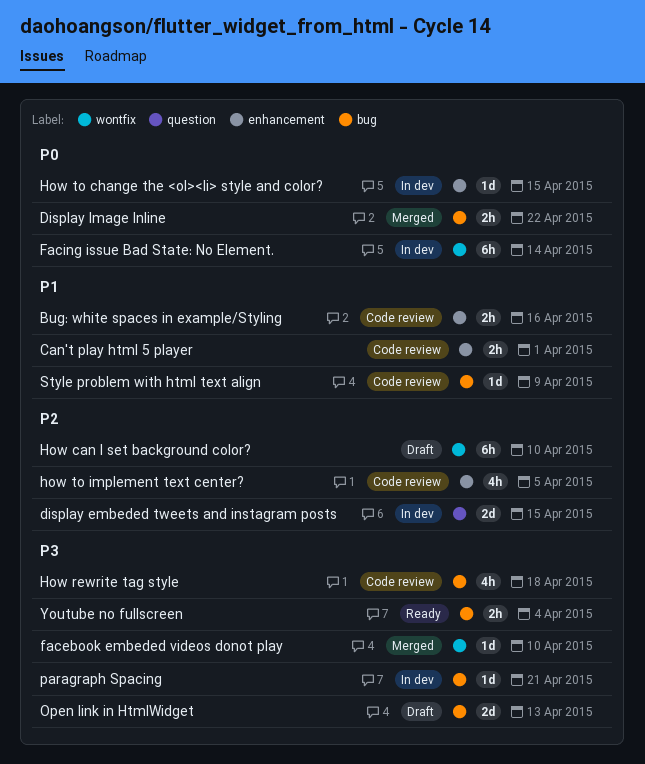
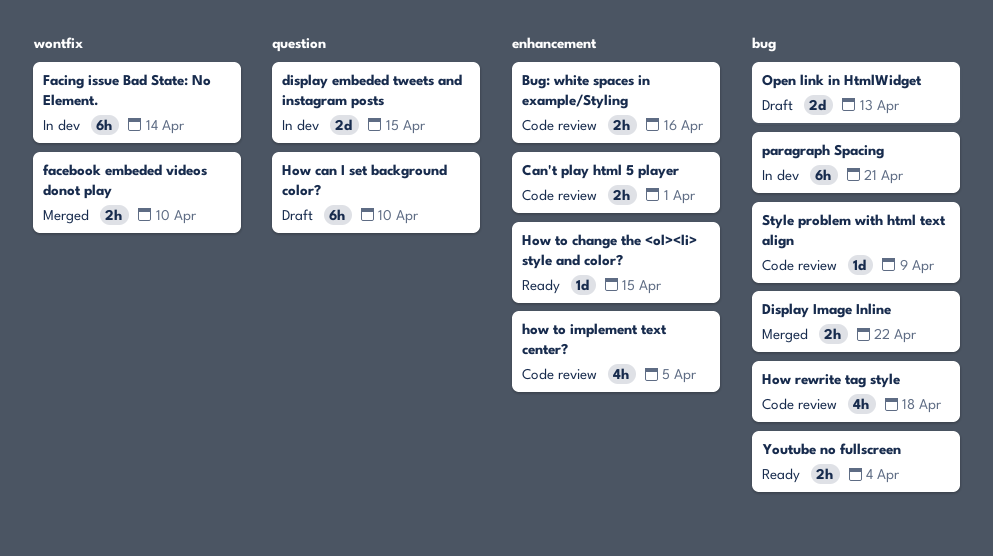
facebook embeded videos donot play, estimate: 1d -> 2h
How can I set background color?, label: wontfix -> question
How to change the <ol><li> style and color?, status: In dev -> Ready
paragraph Spacing, estimate: 1d -> 6h

